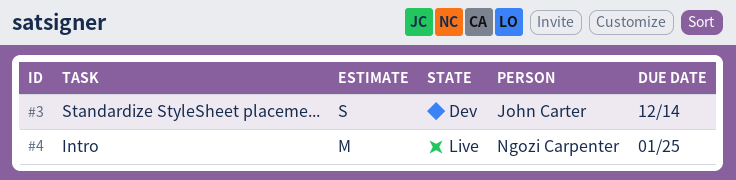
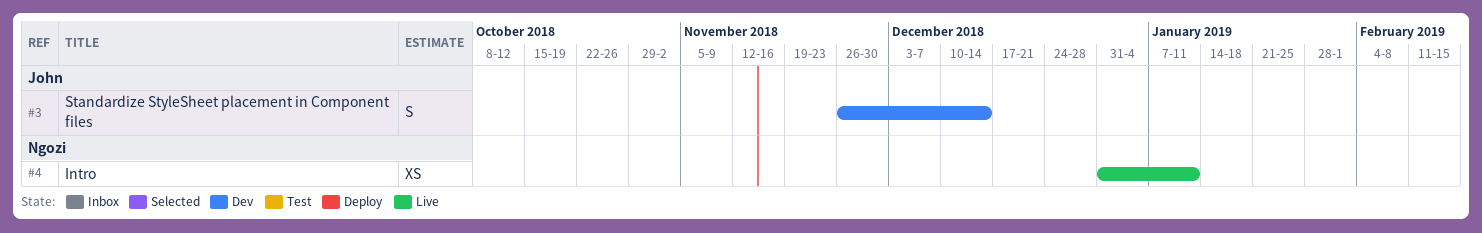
#4, estimate: M -> XS
#4, due: Jan 25 -> Jan 11

